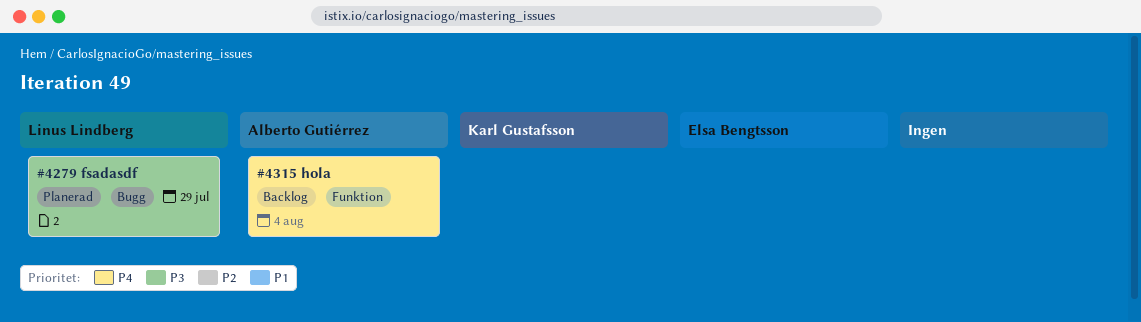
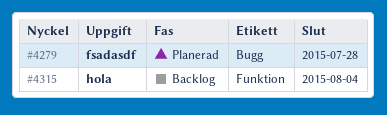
#4279, due: Jul 29 -> Jul 28

